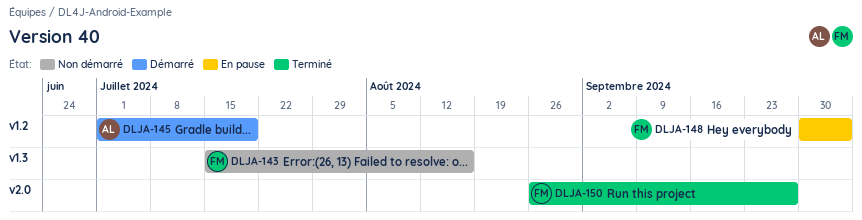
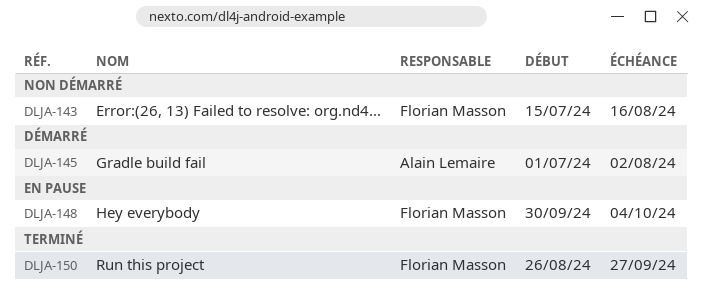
DLJA-145, due: Jul 19 -> Aug 2

